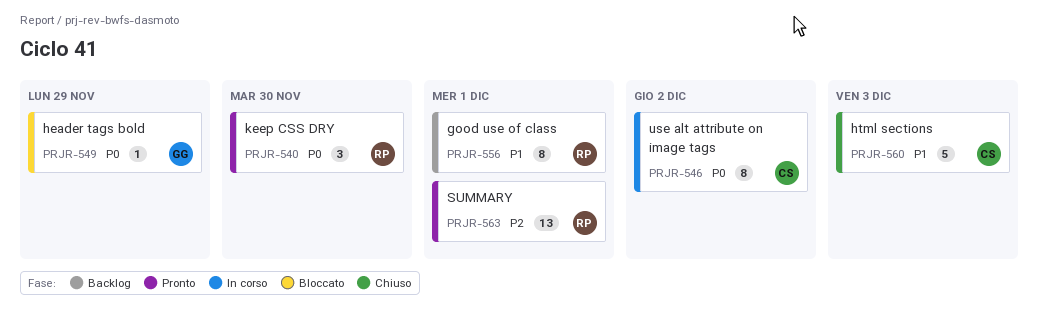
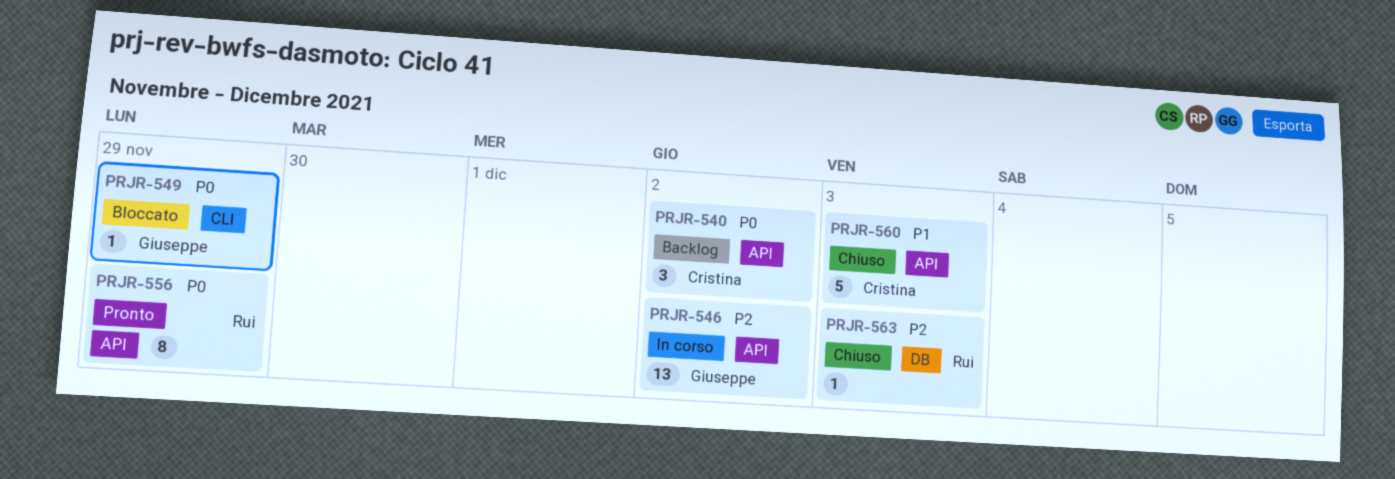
PRJR-540, status: Pronto -> Backlog
PRJR-540, owner: Rui -> Cristina
PRJR-540, due: Nov 30 -> Dec 2
PRJR-546, owner: Cristina -> Giuseppe
PRJR-546, priority: P0 -> P2
PRJR-546, estimate: 8 -> 13
PRJR-556, status: Backlog -> Pronto
PRJR-556, priority: P1 -> P0
PRJR-556, due: Dec 1 -> Nov 29
PRJR-563, status: Pronto -> Chiuso
PRJR-563, estimate: 13 -> 1
PRJR-563, due: Dec 1 -> Dec 3

